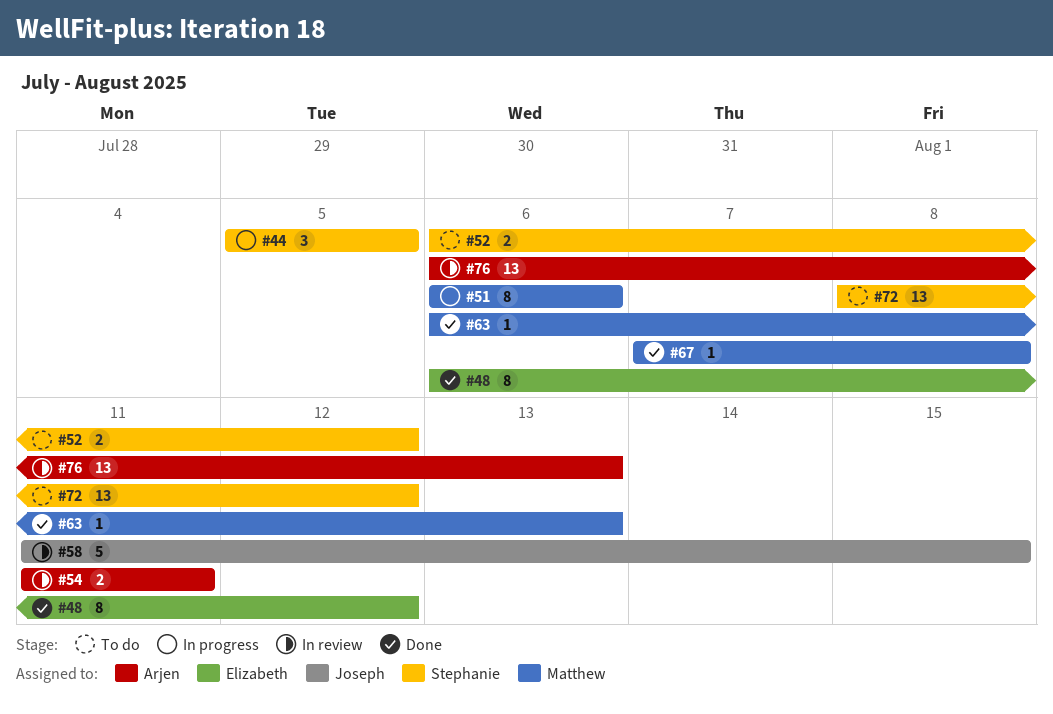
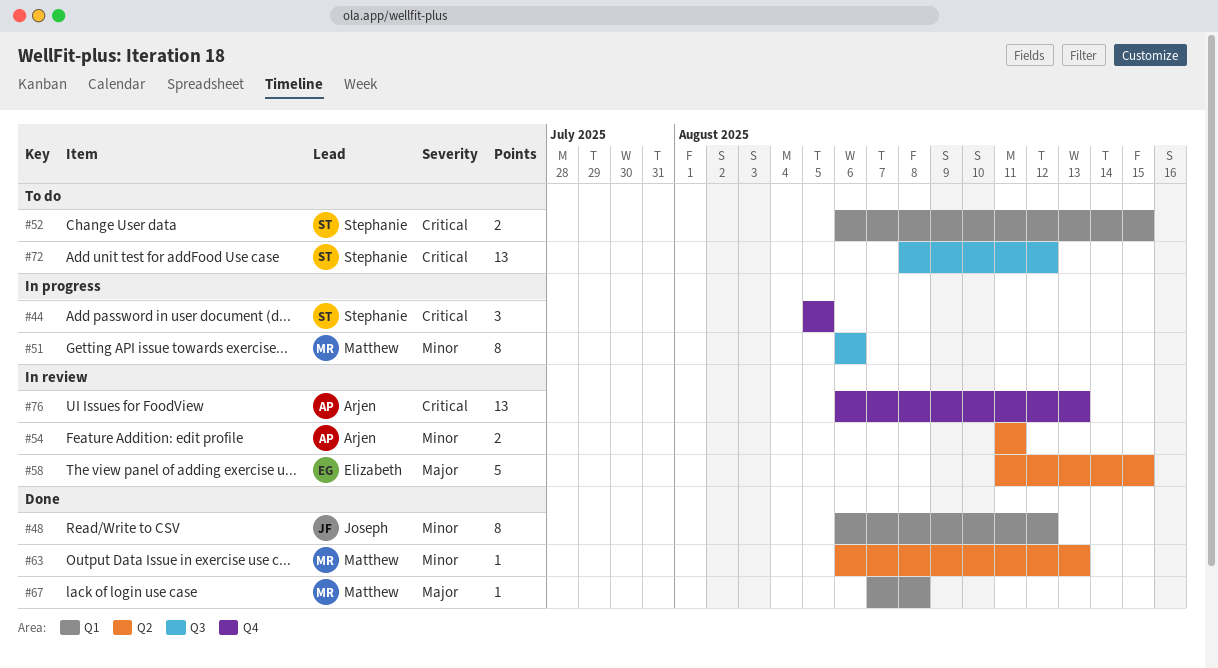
#48, owner: Elizabeth -> Joseph
#52, due: Aug 12 -> Aug 15
#58, owner: Joseph -> Elizabeth

